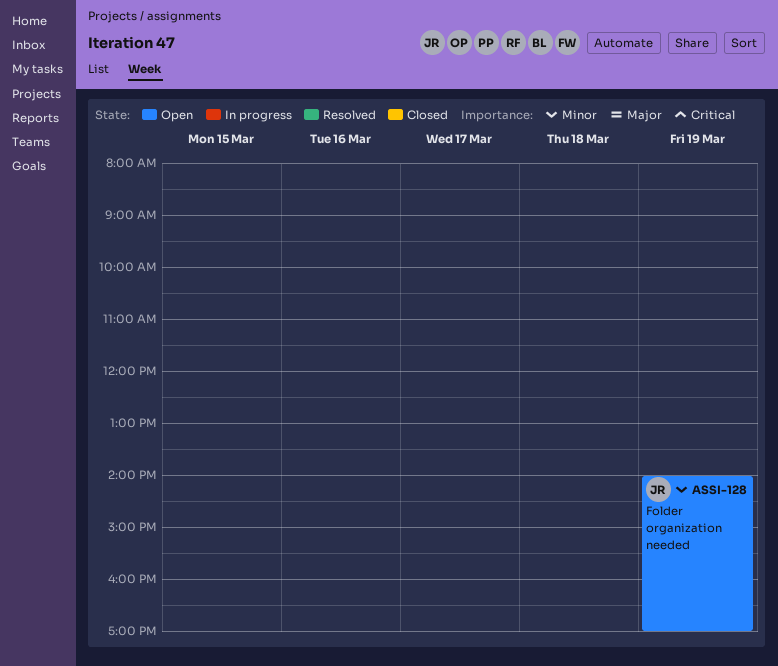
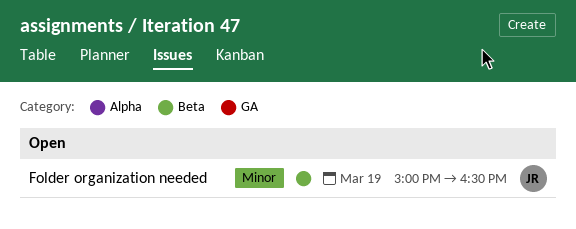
Folder organization needed, begins: 14:00 -> 15:00
Folder organization needed, ends: 17:00 -> 16:30

